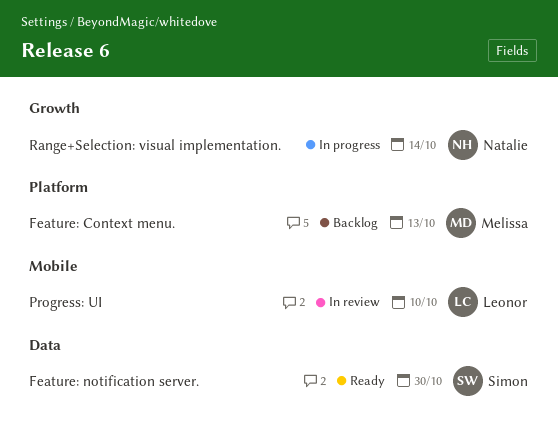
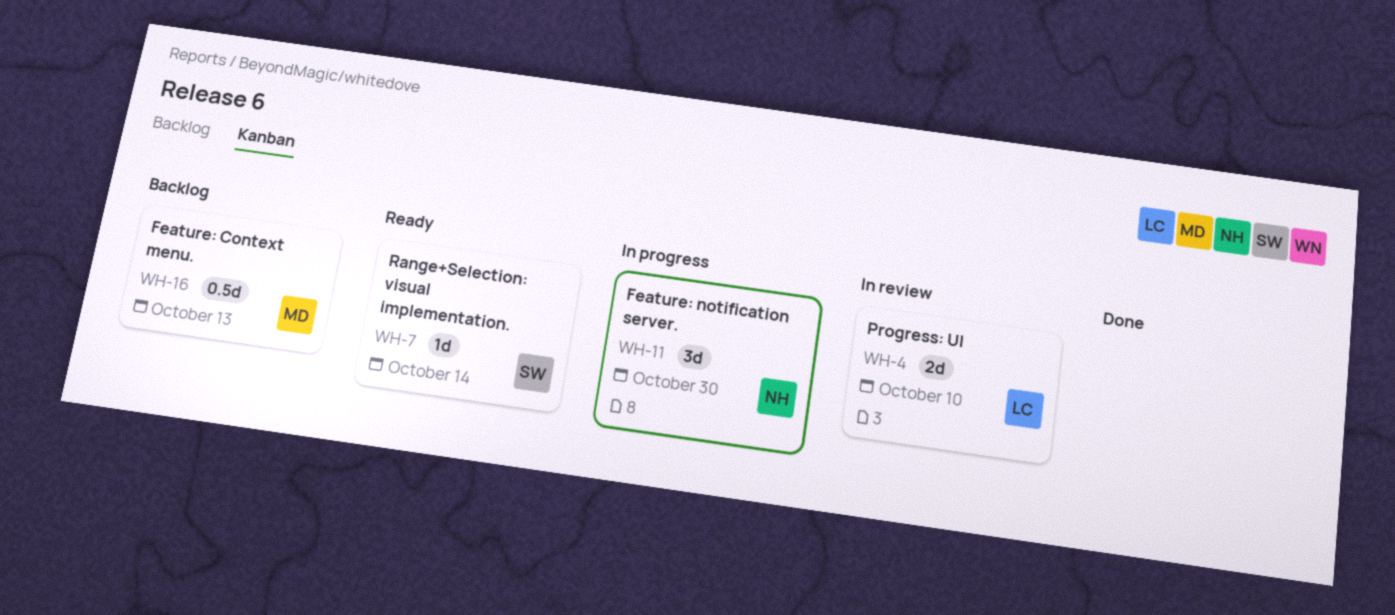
Feature: notification server., status: Ready -> In progress
Feature: notification server., owner: Simon -> Natalie
Range+Selection: visual implementation., status: In progress -> Ready
Range+Selection: visual implementation., owner: Natalie -> Simon

